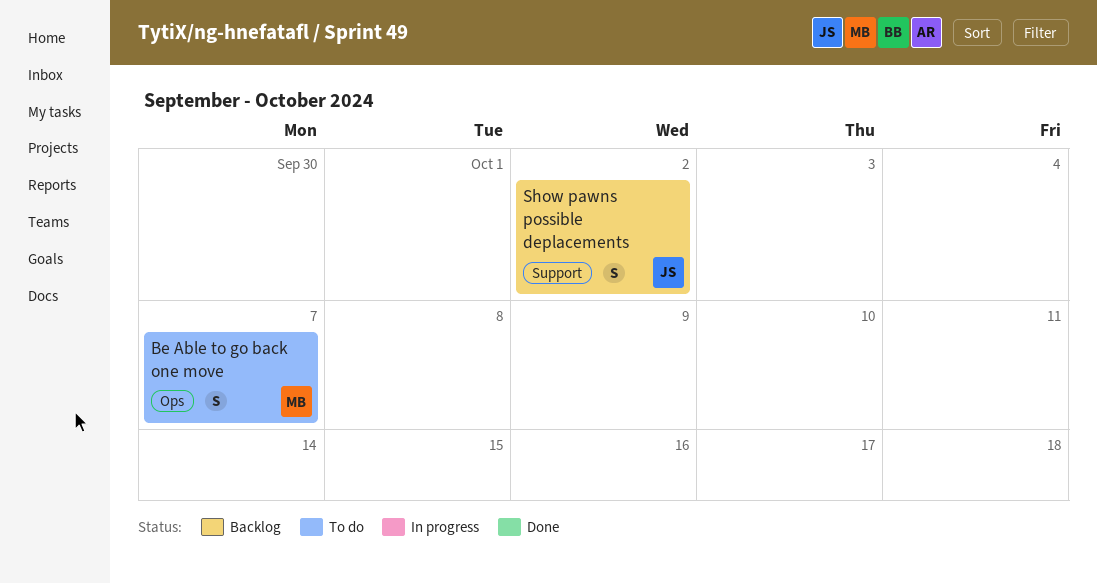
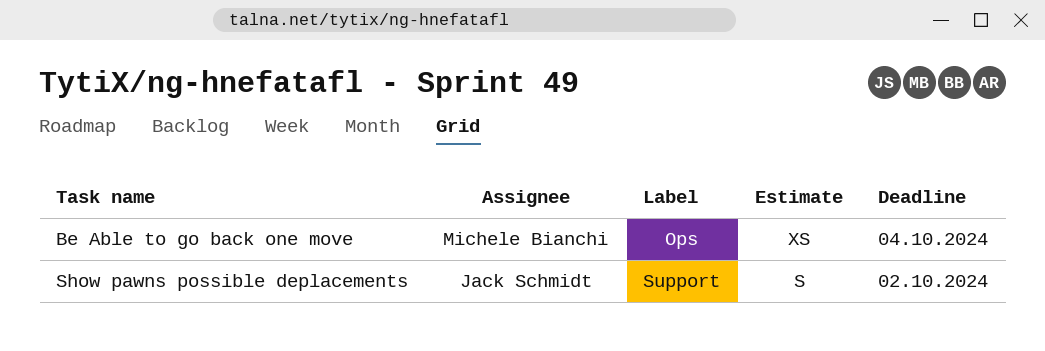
Be Able to go back one move, estimate: S -> XS
Be Able to go back one move, due: Oct 7 -> Oct 4

